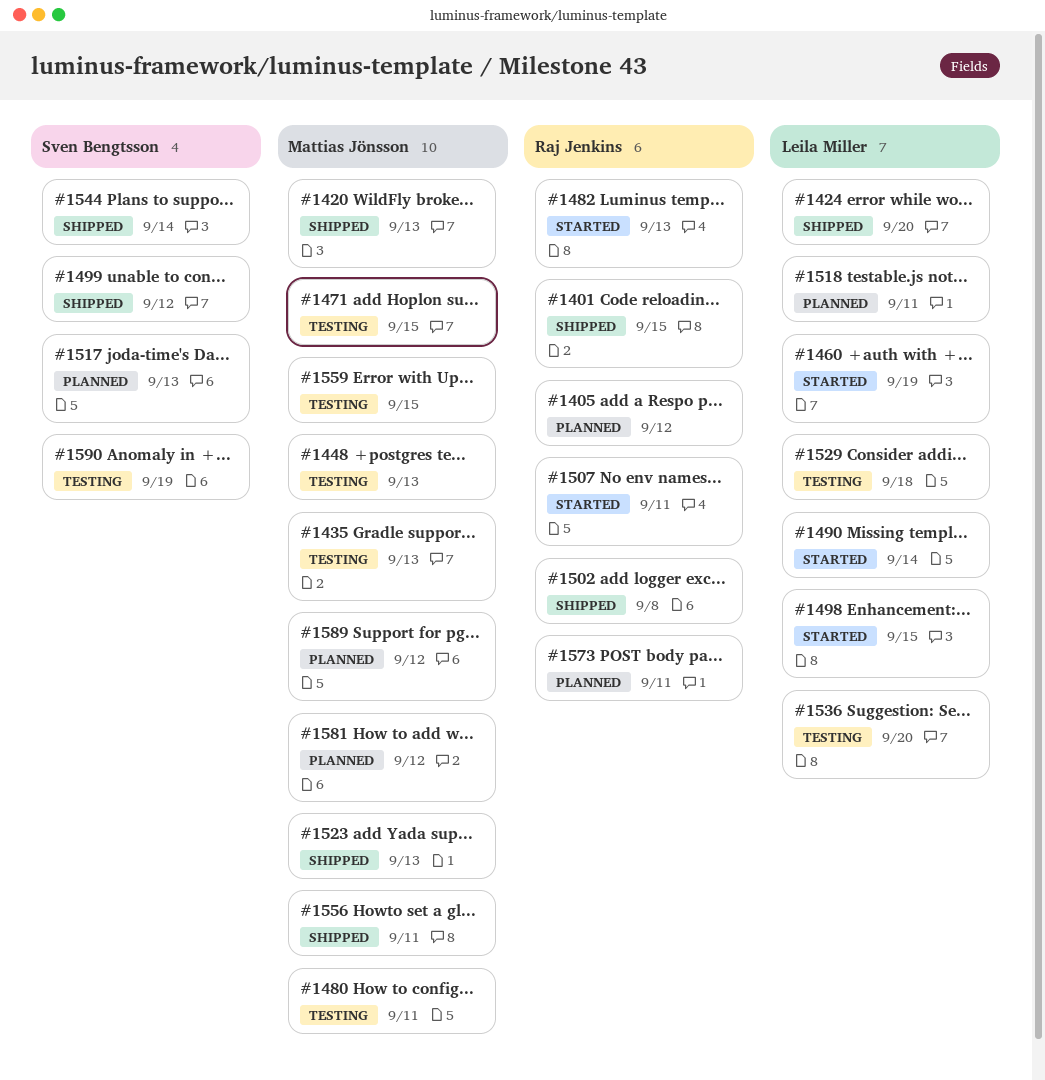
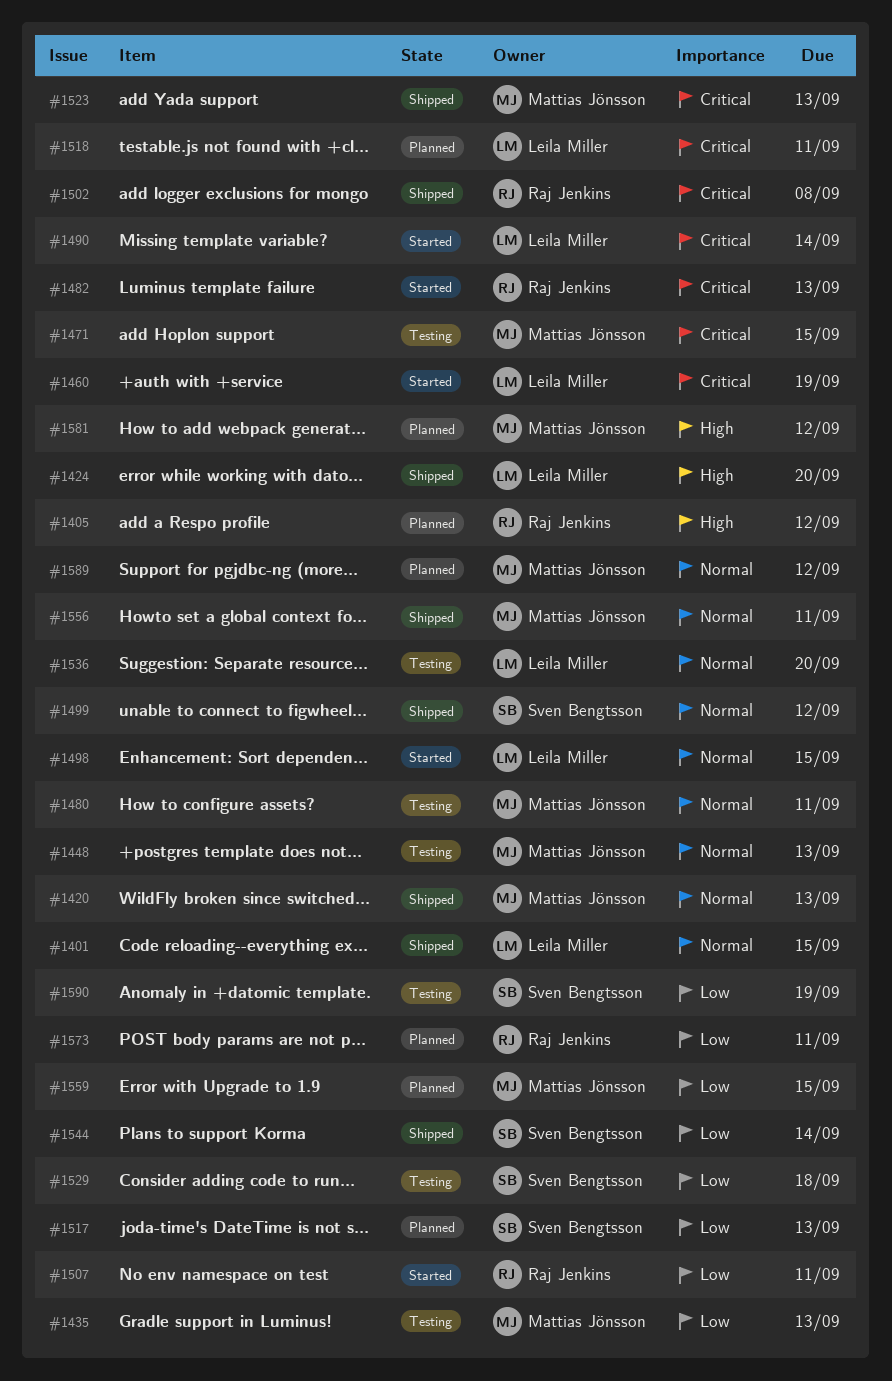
#1401, owner: Raj Jenkins -> Leila Miller
#1529, owner: Leila Miller -> Sven Bengtsson
#1559, status: Testing -> Planned

